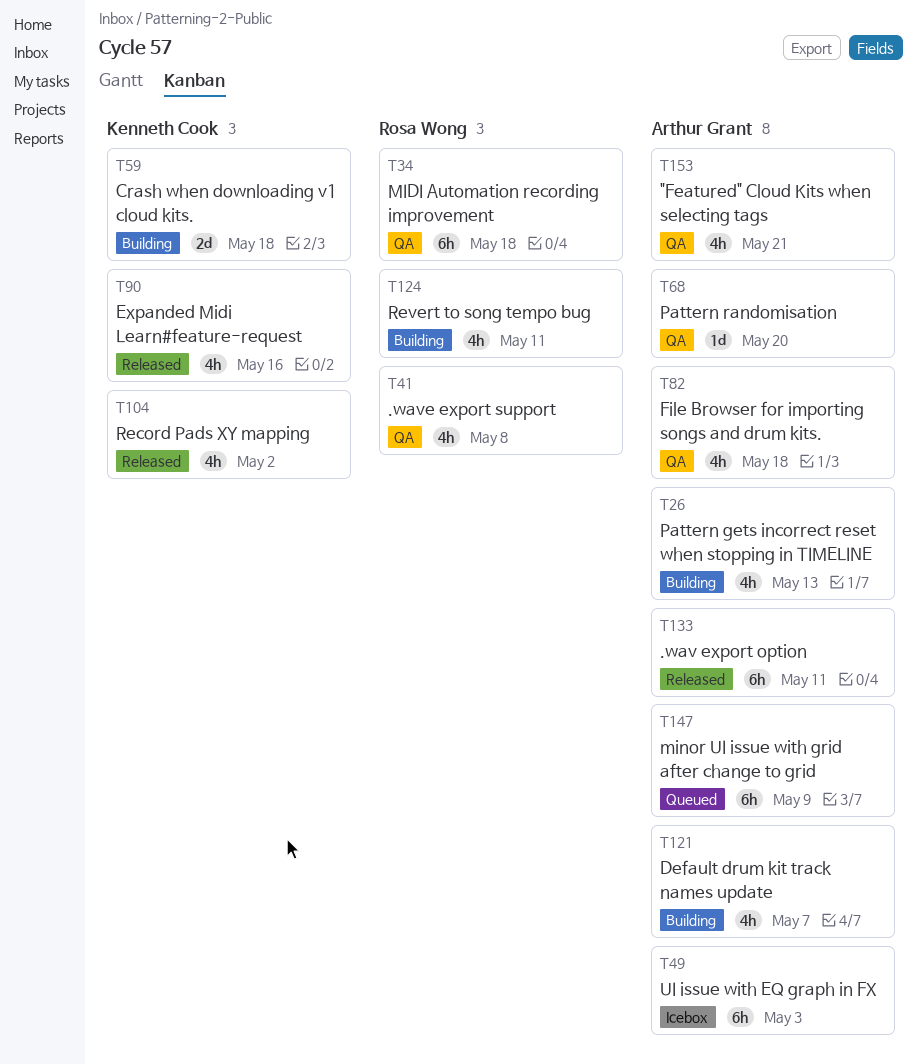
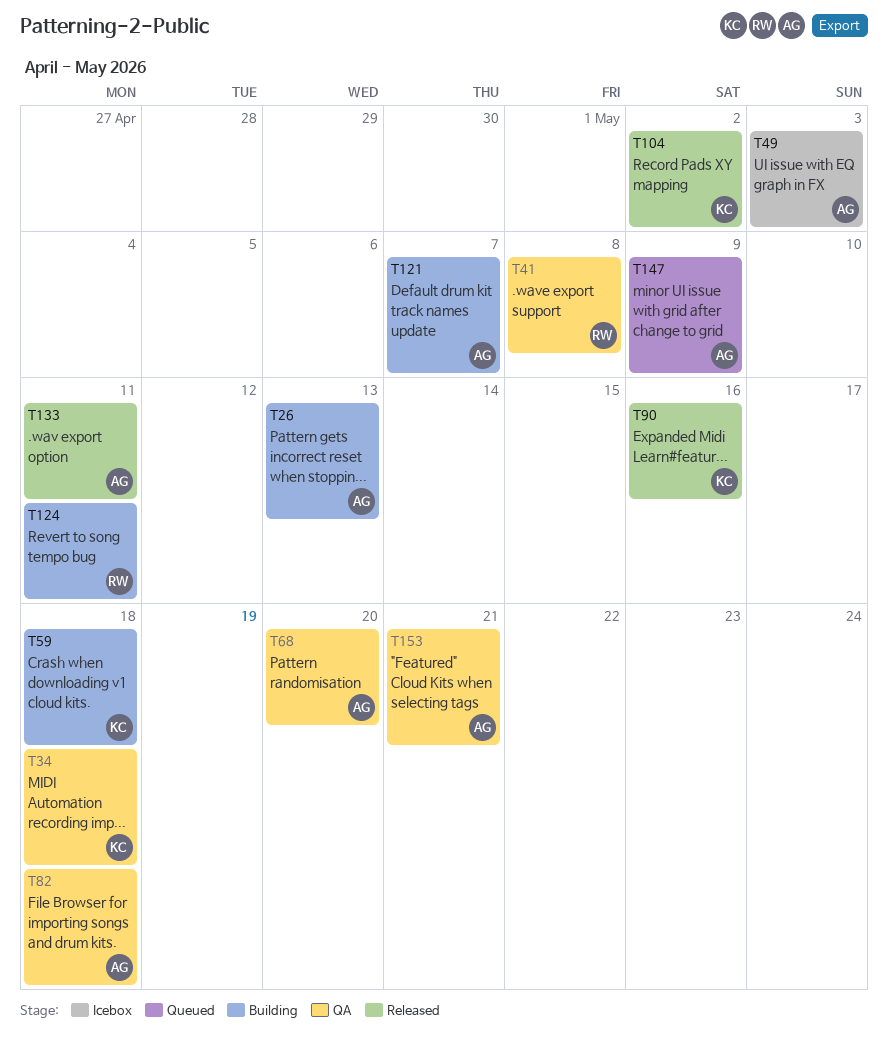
T34, owner: Rosa Wong -> Kenneth Cook

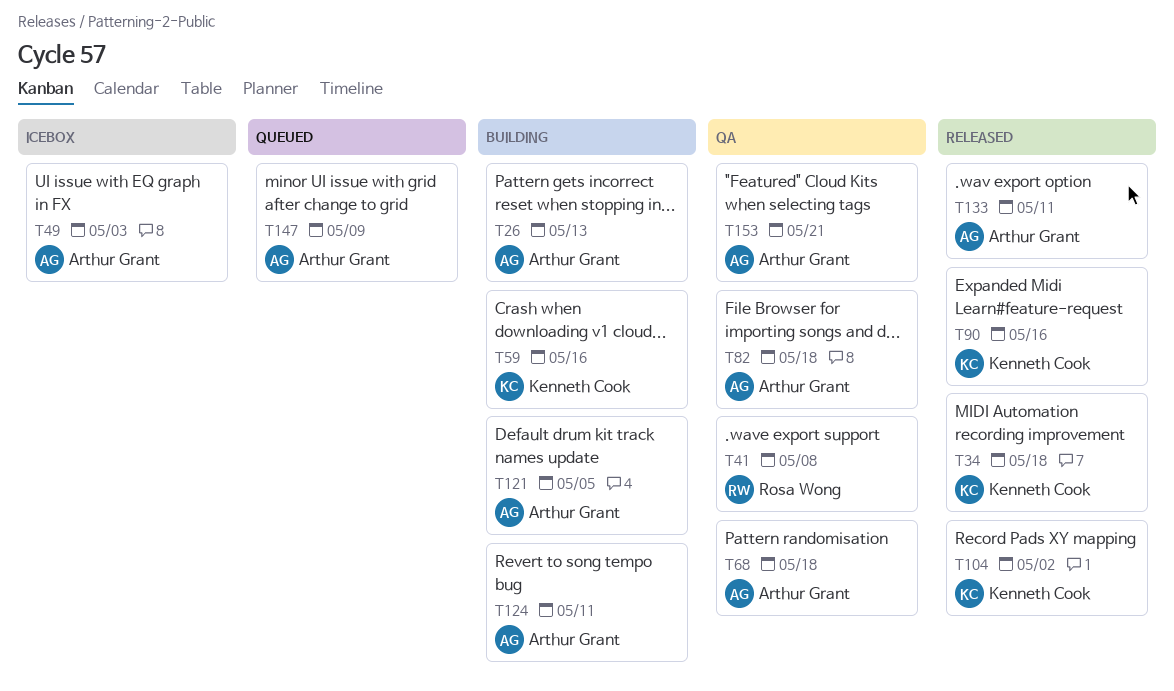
T34, status: QA -> Released
T59, due: May 18 -> May 16
T68, due: May 20 -> May 18
T121, due: May 7 -> May 5
T124, owner: Rosa Wong -> Arthur Grant

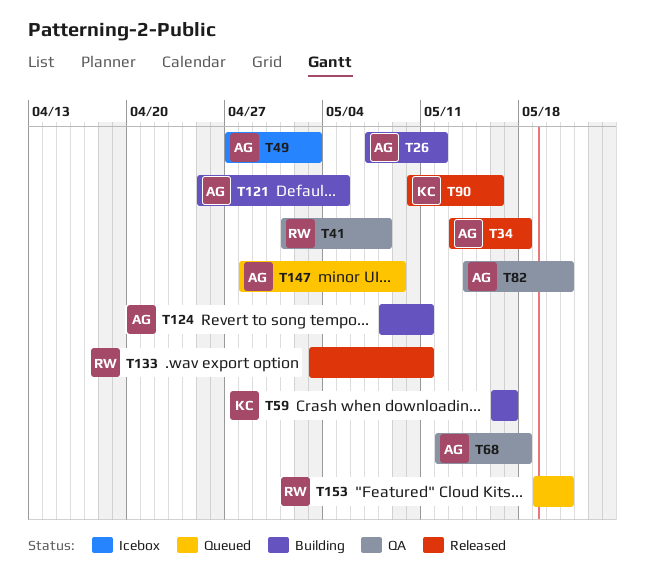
T26, due: May 13 -> May 12
T34, owner: Kenneth Cook -> Arthur Grant
T59, due: May 16 -> May 17
T82, due: May 18 -> May 21
T104: present -> none
T133, owner: Arthur Grant -> Rosa Wong
T153, status: QA -> Queued
T153, owner: Arthur Grant -> Rosa Wong

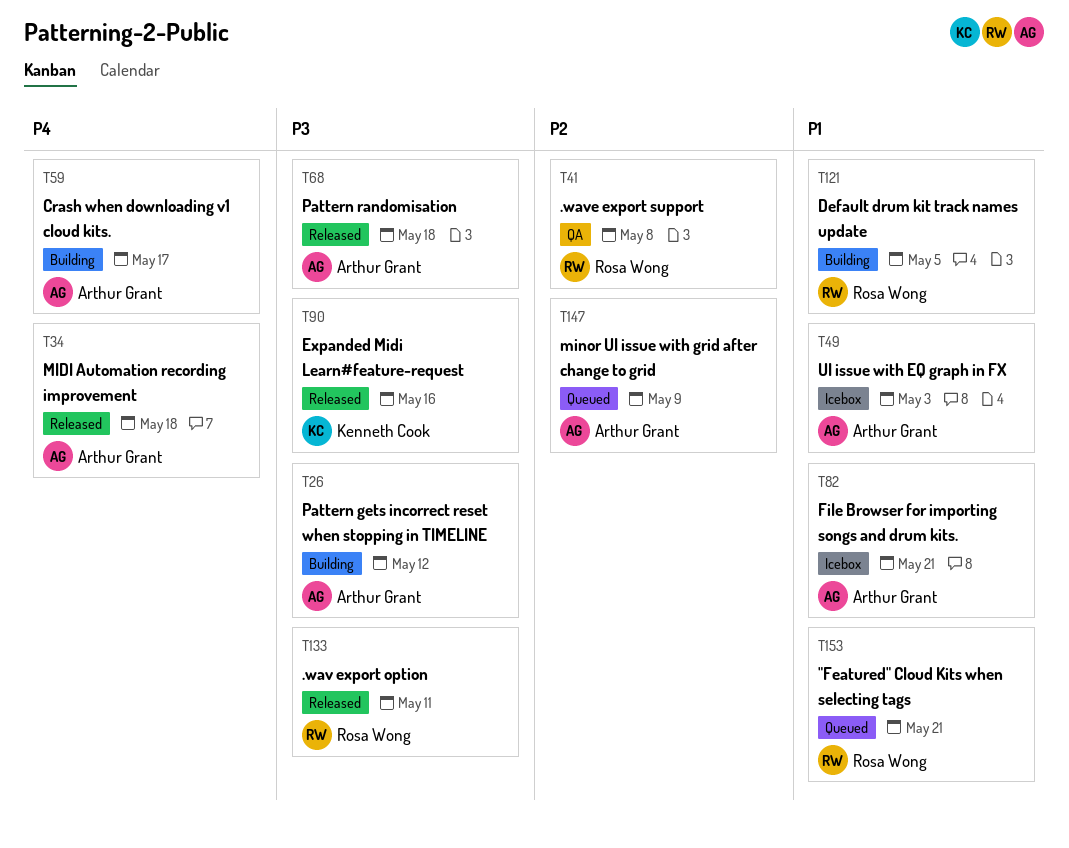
T59, owner: Kenneth Cook -> Arthur Grant
T68, status: QA -> Released
T82, status: QA -> Icebox
T121, owner: Arthur Grant -> Rosa Wong
T124: present -> none

